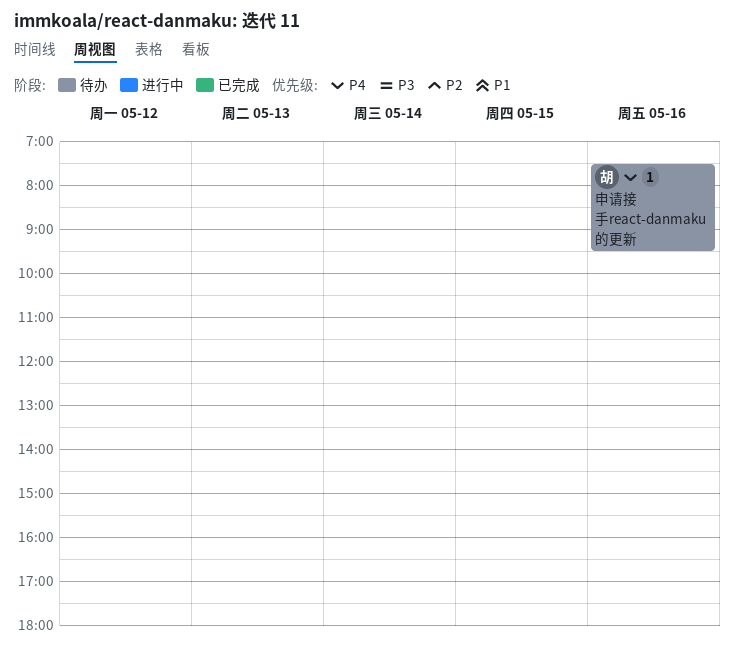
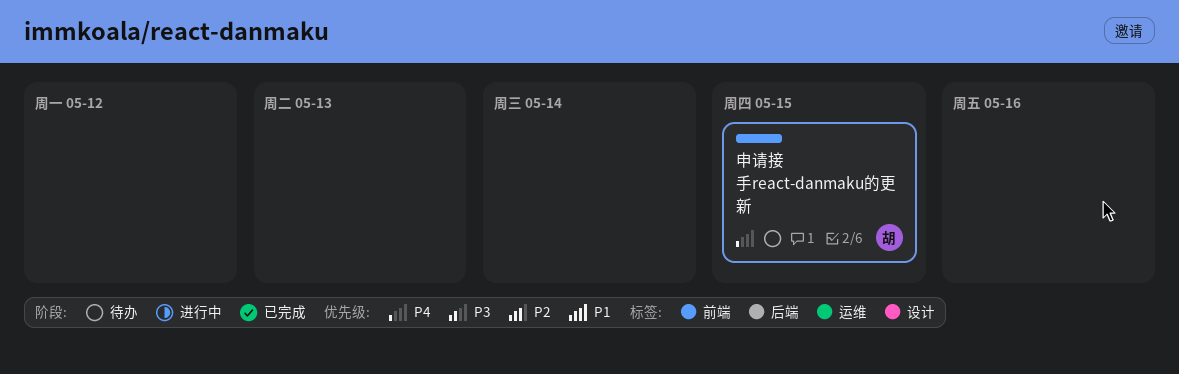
申请接手react-danmaku的更新, day: May 16 -> May 15

